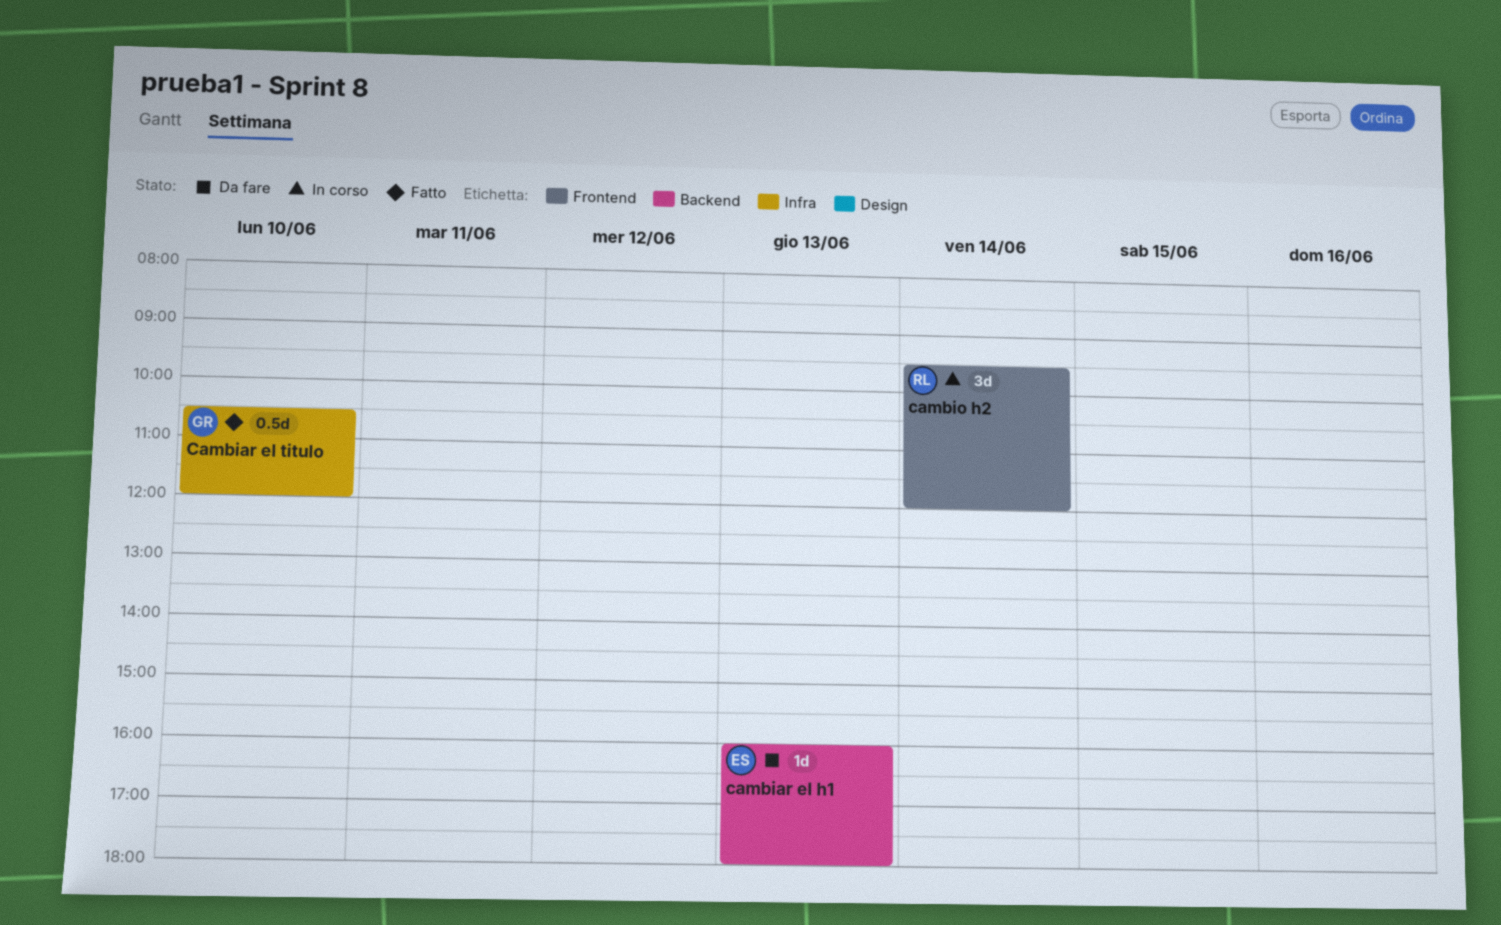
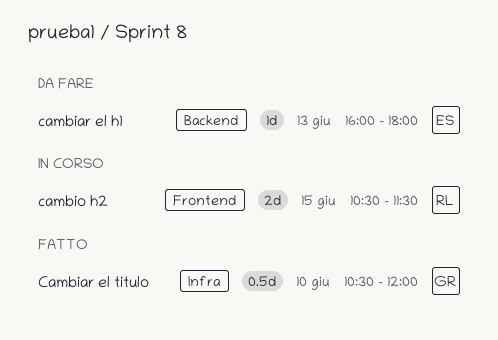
cambio h2, estimate: 3d -> 2d
cambio h2, day: Jun 14 -> Jun 15
cambio h2, begins: 09:30 -> 10:30
cambio h2, ends: 12:00 -> 11:30

